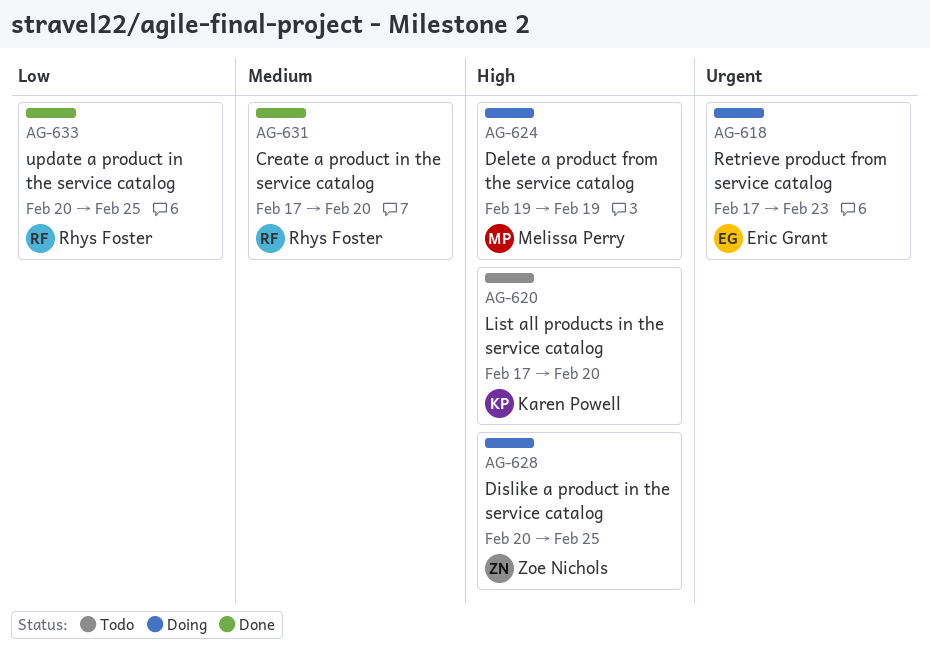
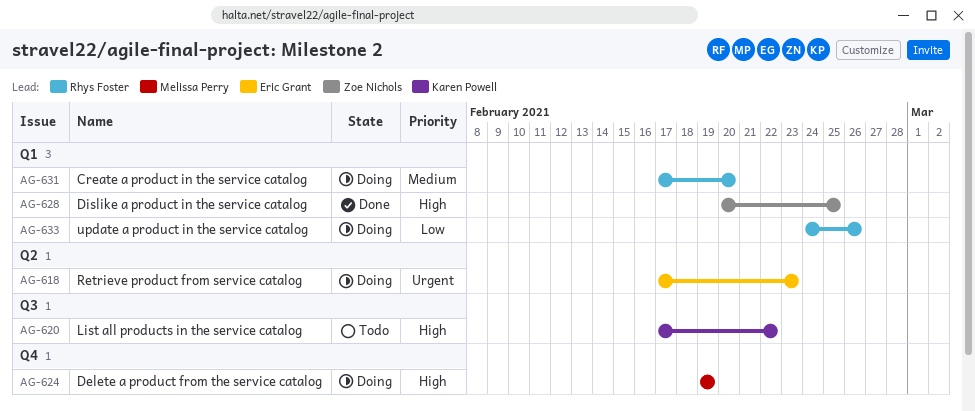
AG-620, due: Feb 20 -> Feb 22
AG-628, status: Doing -> Done
AG-631, status: Done -> Doing
AG-633, status: Done -> Doing
AG-633, start: Feb 20 -> Feb 24
AG-633, due: Feb 25 -> Feb 26

